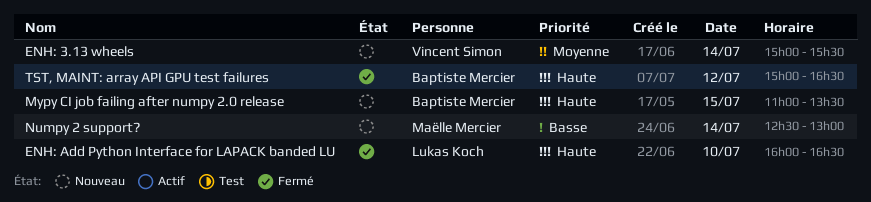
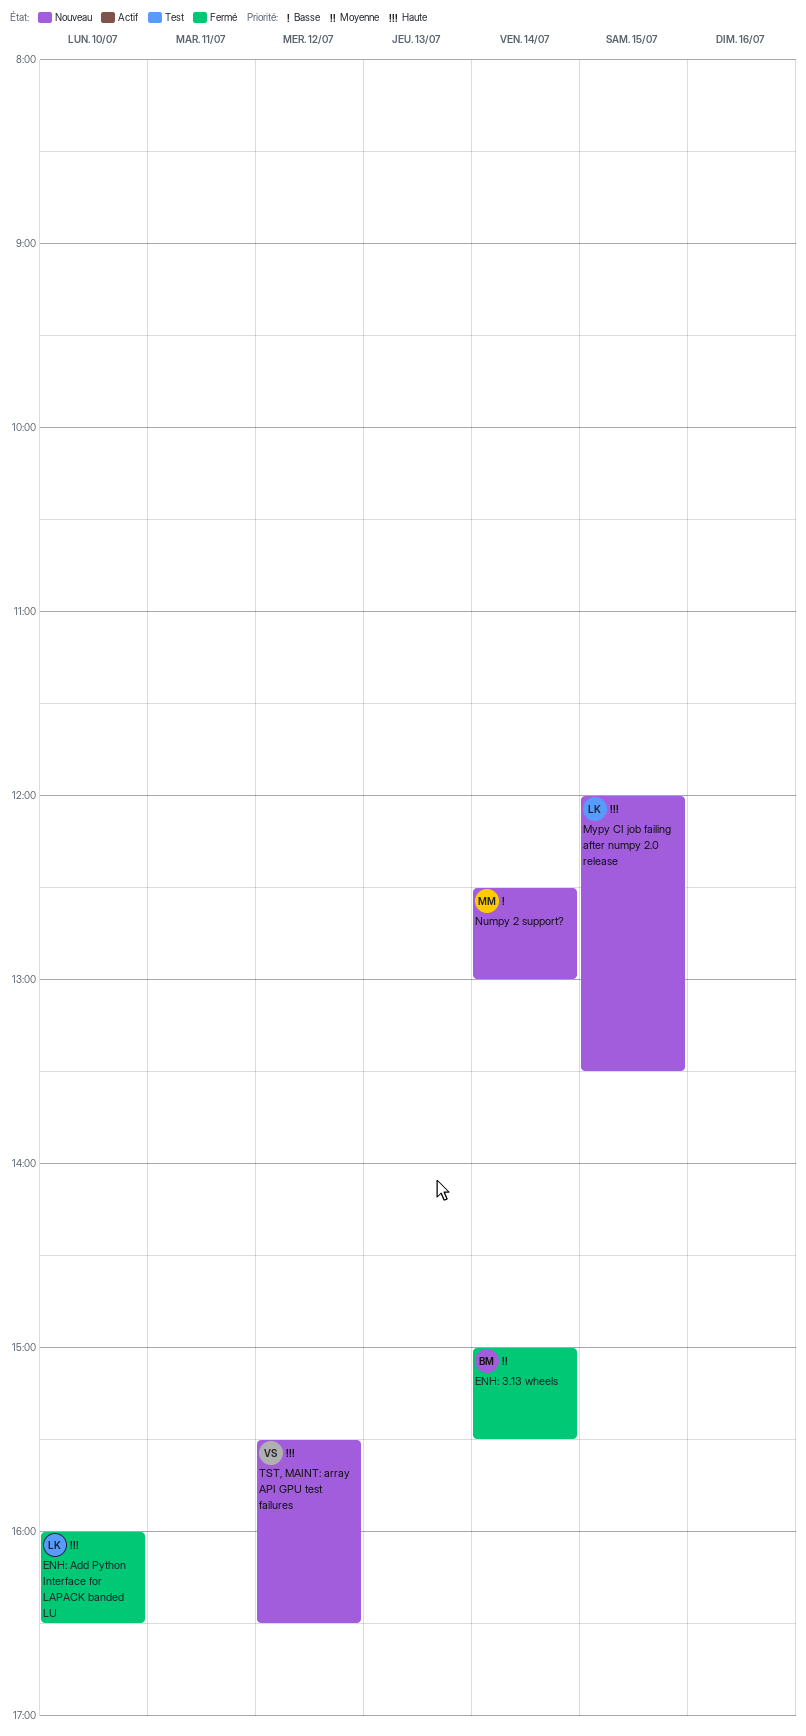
ENH: 3.13 wheels, status: Nouveau -> Fermé
ENH: 3.13 wheels, owner: Vincent Simon -> Baptiste Mercier
Mypy CI job failing after numpy 2.0 release, owner: Baptiste Mercier -> Lukas Koch
Mypy CI job failing after numpy 2.0 release, begins: 11:00 -> 12:00
TST, MAINT: array API GPU test failures, status: Fermé -> Nouveau
TST, MAINT: array API GPU test failures, owner: Baptiste Mercier -> Vincent Simon
TST, MAINT: array API GPU test failures, begins: 15:00 -> 15:30

